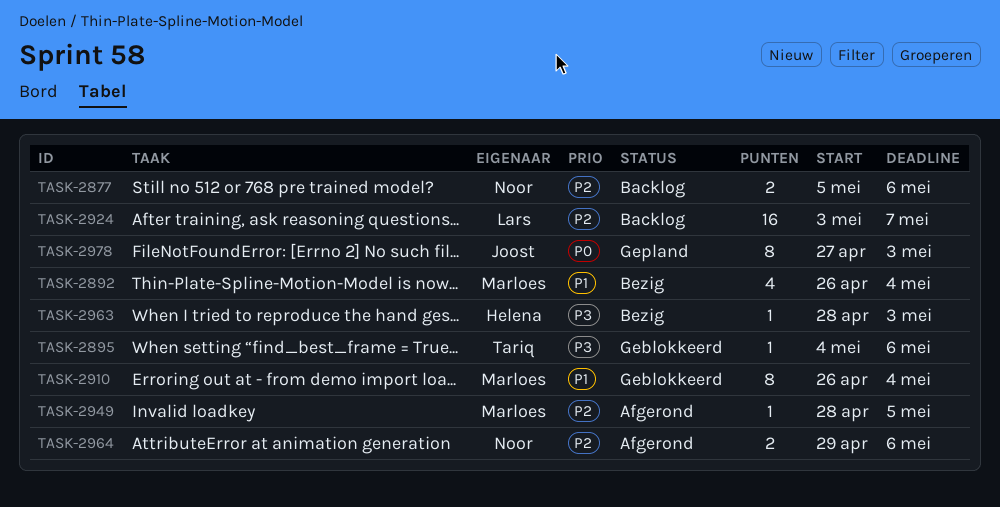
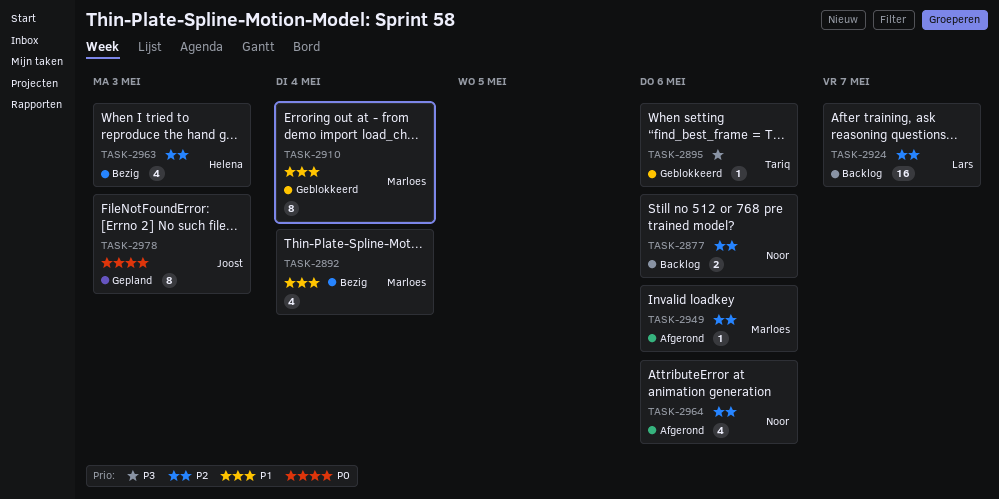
TASK-2949, due: May 5 -> May 6
TASK-2963, priority: P3 -> P2
TASK-2963, estimate: 1 -> 4
TASK-2964, estimate: 2 -> 4

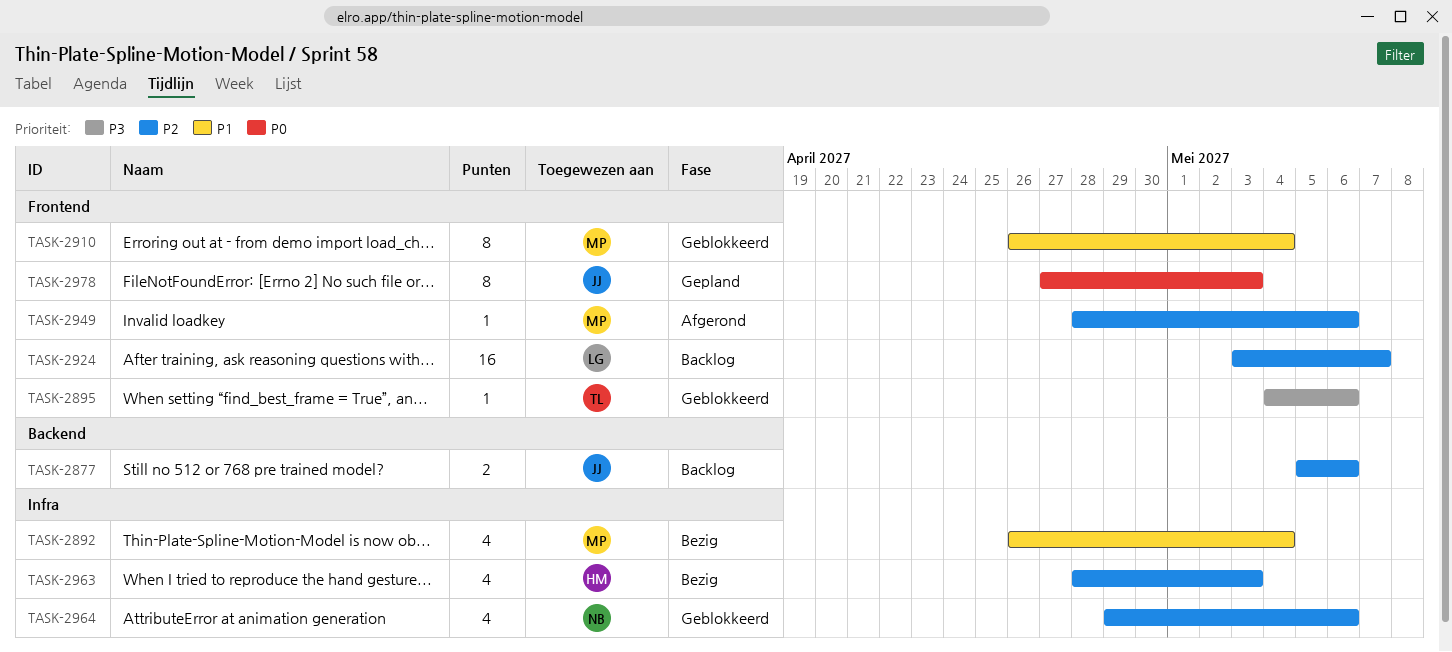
TASK-2877, owner: Noor -> Joost
TASK-2964, status: Afgerond -> Geblokkeerd

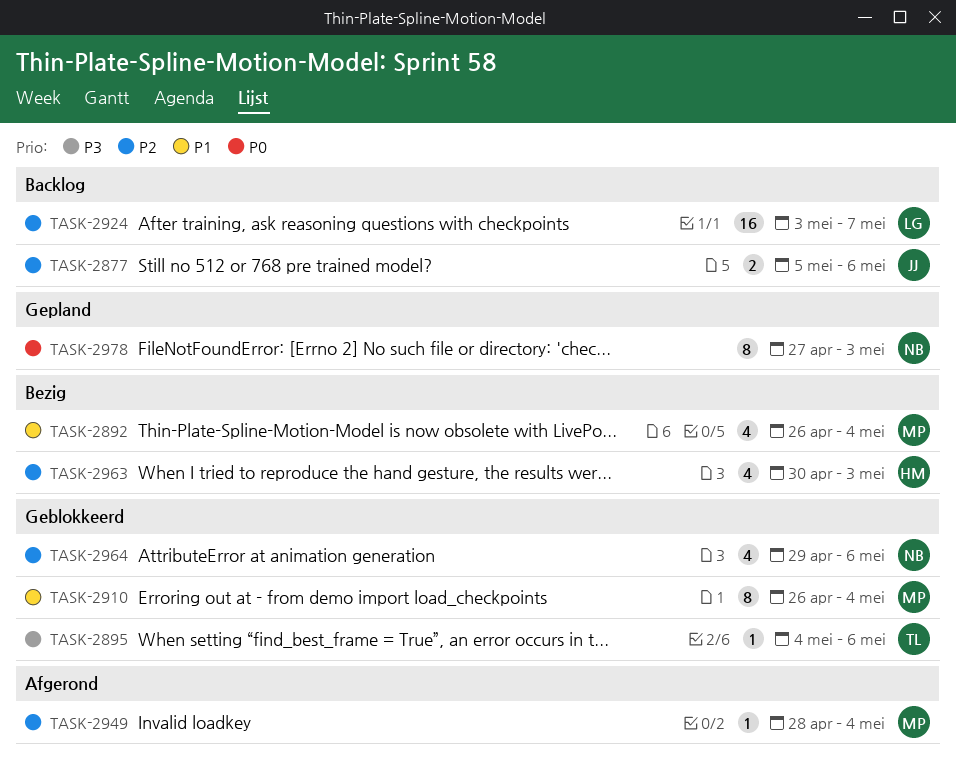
TASK-2949, due: May 6 -> May 4
TASK-2963, start: Apr 28 -> Apr 30
TASK-2978, owner: JJ -> NB

